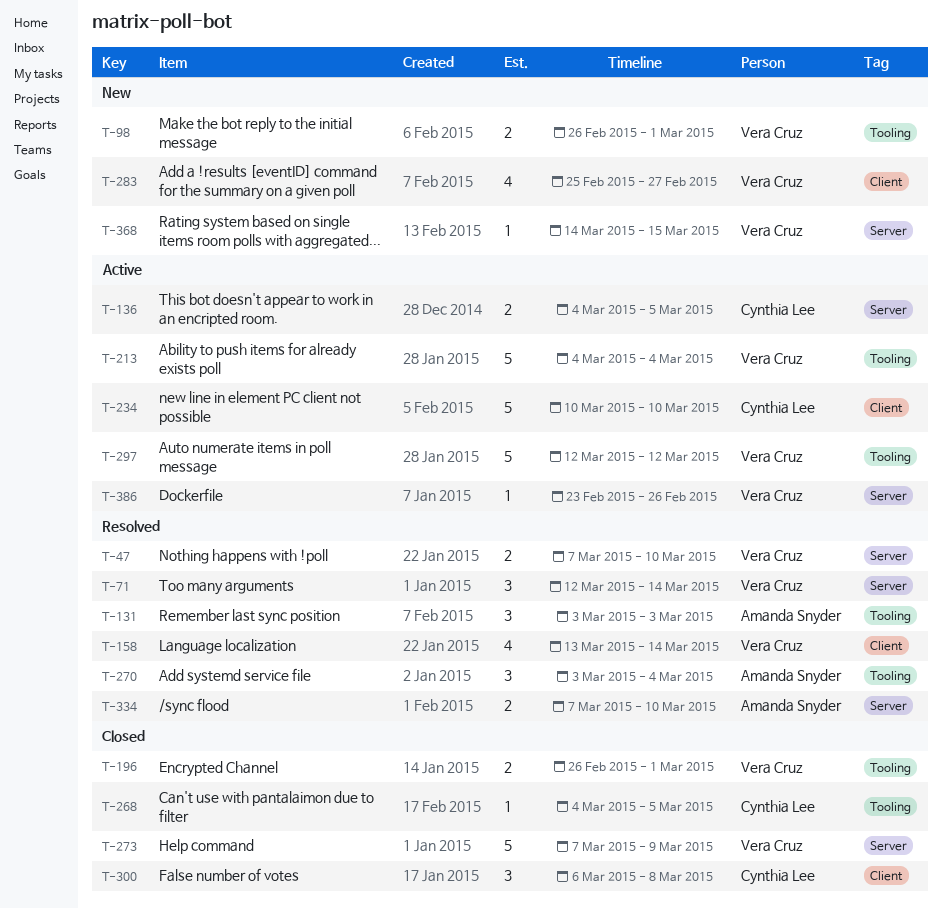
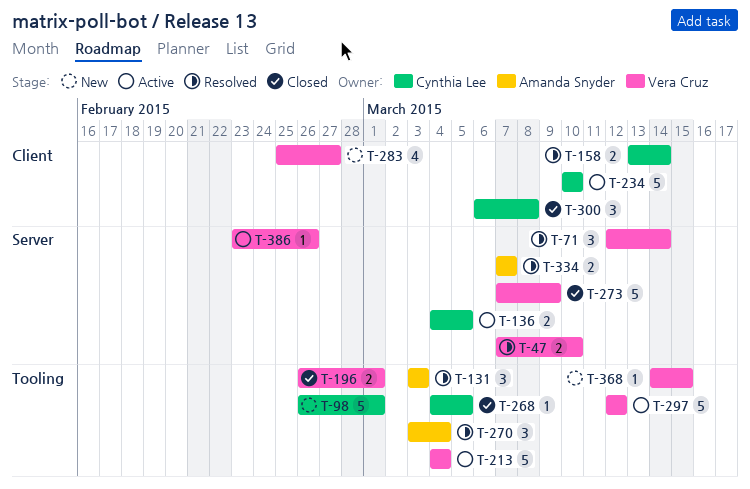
T-98, owner: Vera Cruz -> Cynthia Lee
T-98, estimate: 2 -> 5
T-158, owner: Vera Cruz -> Cynthia Lee
T-158, estimate: 4 -> 2
T-334, due: Mar 10 -> Mar 7
T-368, label: Server -> Tooling

